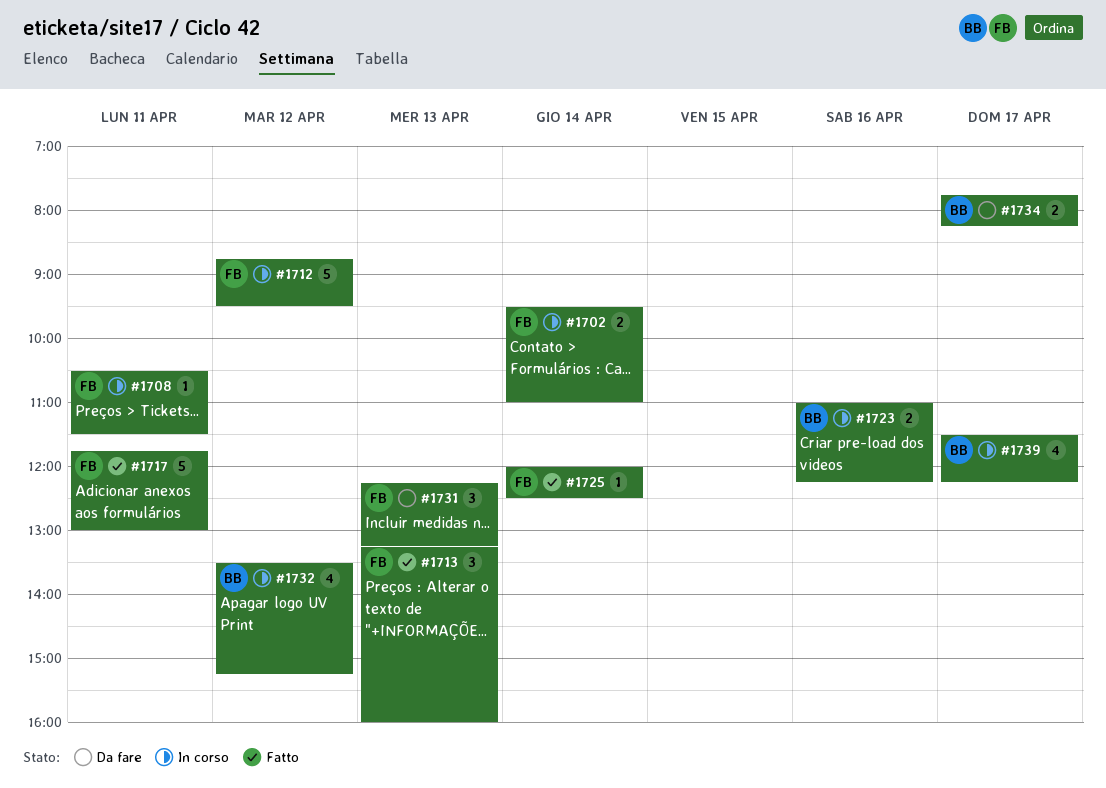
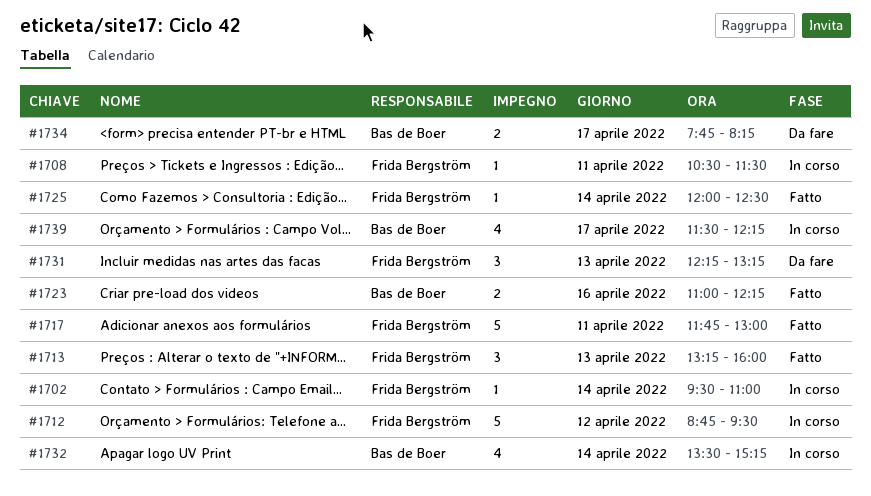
#1702, estimate: 2 -> 1
#1723, status: In corso -> Fatto
#1732, day: Apr 12 -> Apr 14

